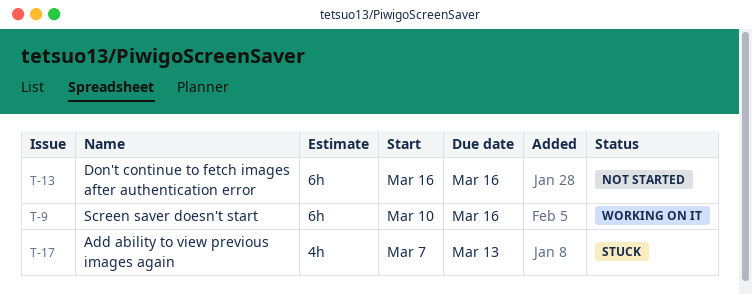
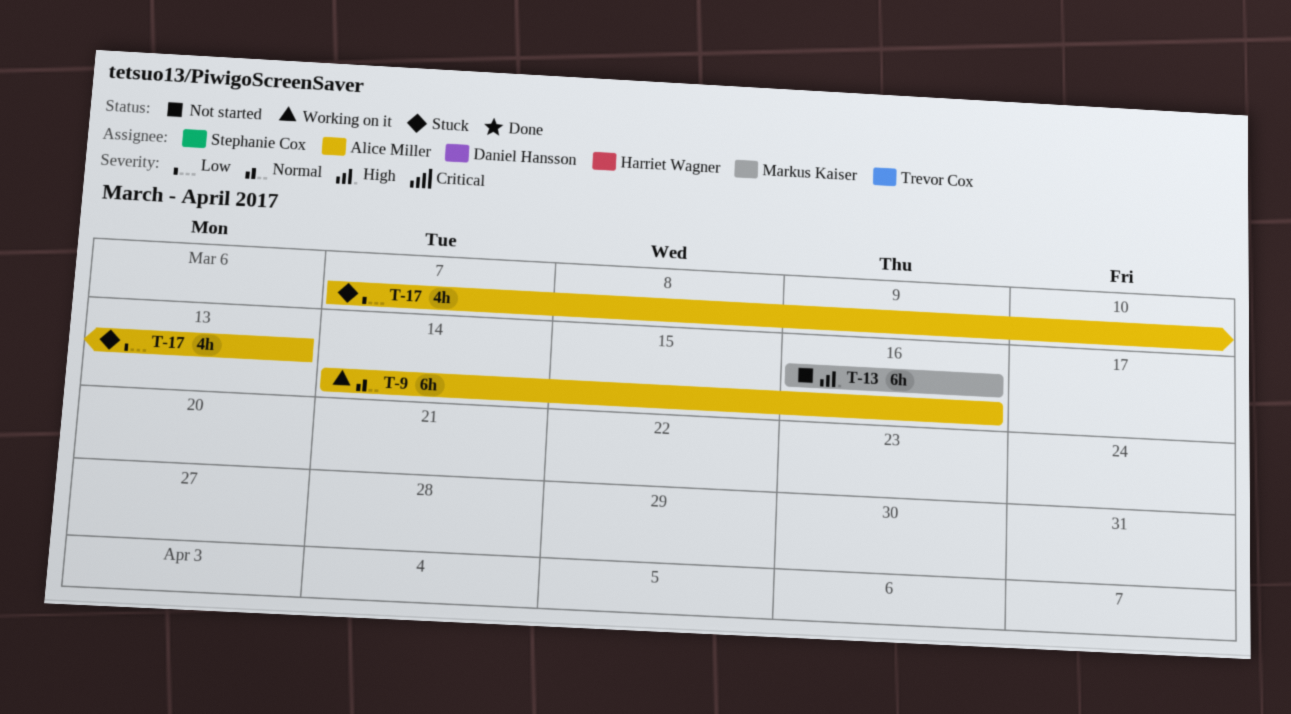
T-9, start: Mar 10 -> Mar 14

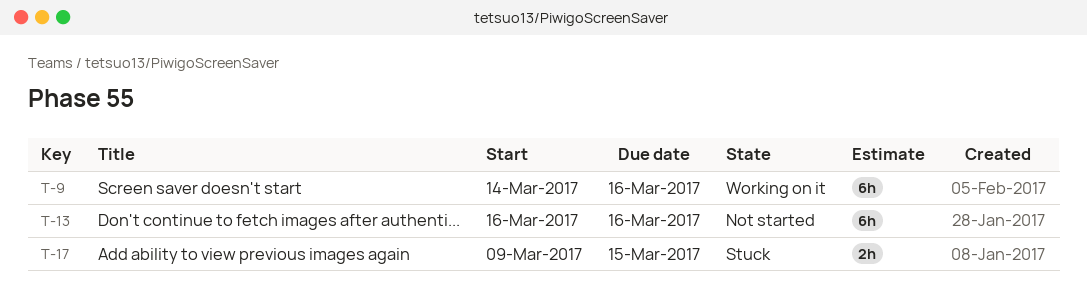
T-17, estimate: 4h -> 2h
T-17, start: Mar 7 -> Mar 9
T-17, due: Mar 13 -> Mar 15

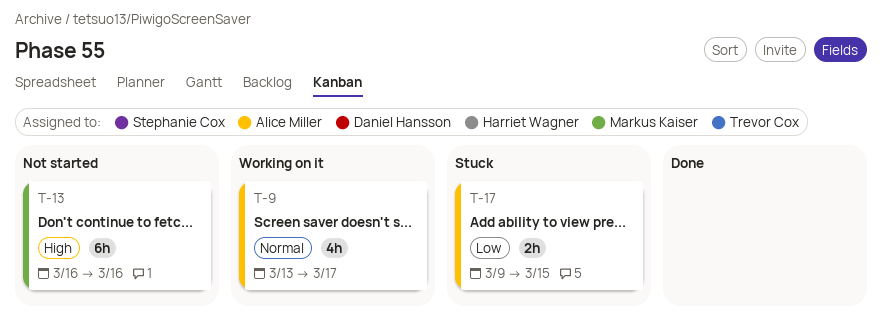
T-9, estimate: 6h -> 4h
T-9, start: Mar 14 -> Mar 13
T-9, due: Mar 16 -> Mar 17

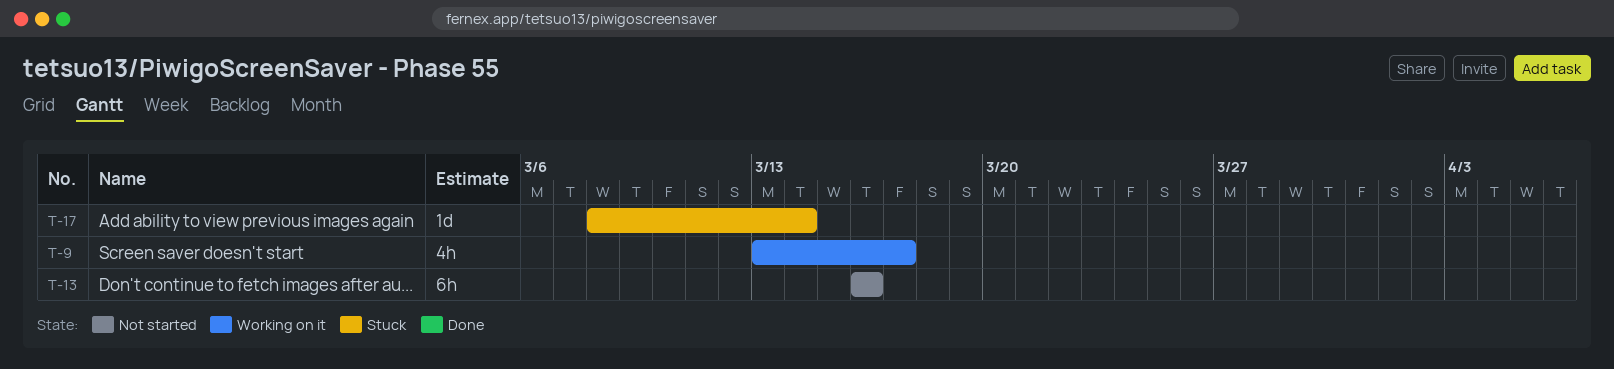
T-17, estimate: 2h -> 1d
T-17, start: Mar 9 -> Mar 8
T-17, due: Mar 15 -> Mar 14

